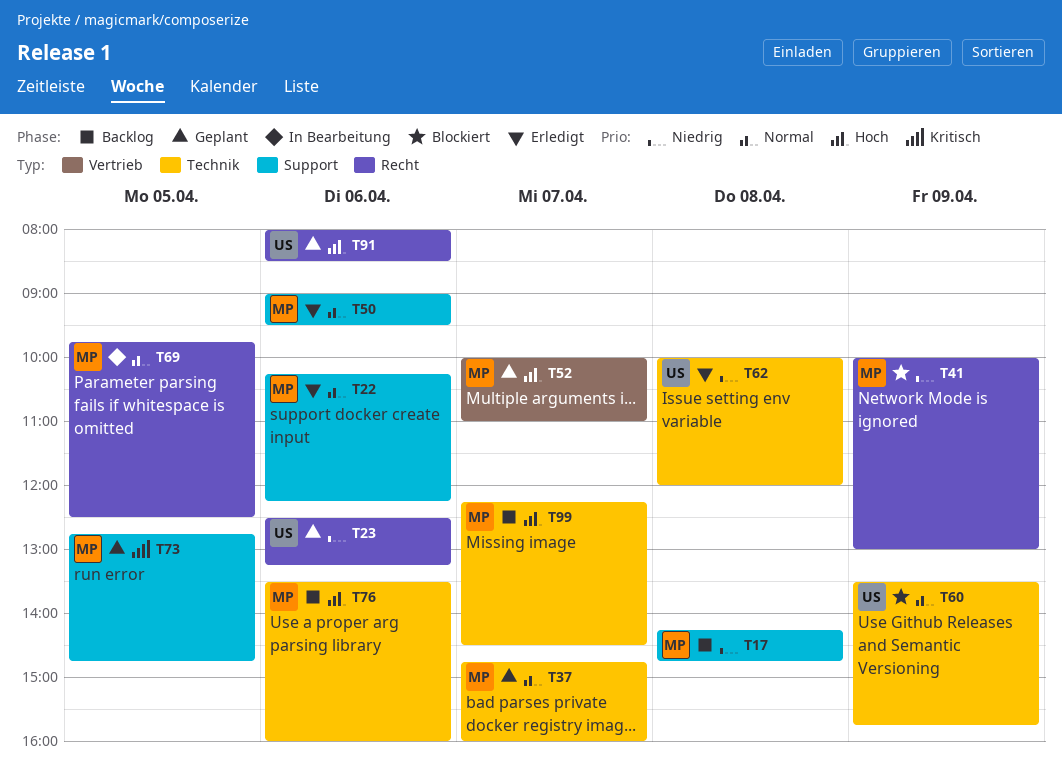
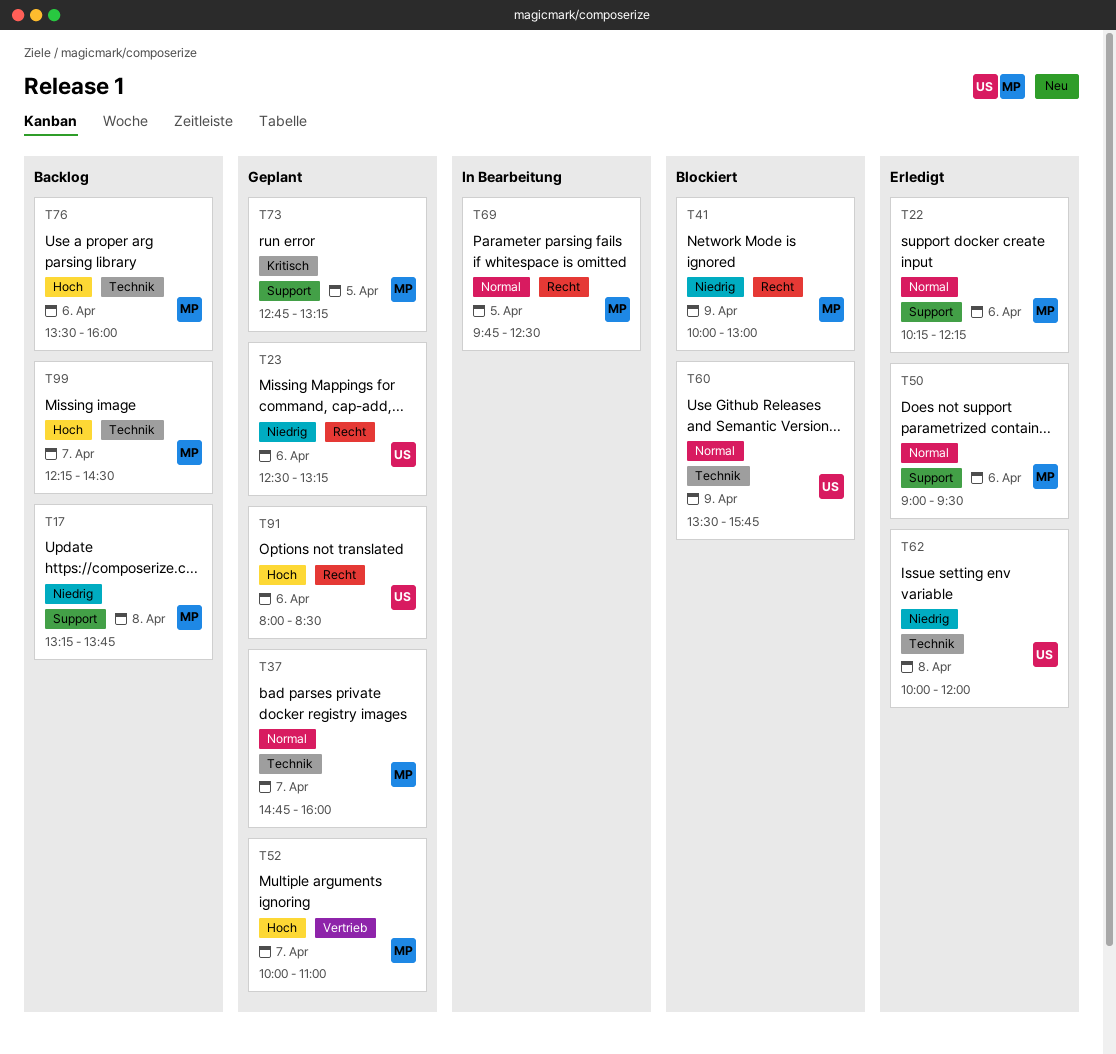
T17, begins: 14:15 -> 13:15
T17, ends: 14:45 -> 13:45
T73, ends: 14:45 -> 13:15

